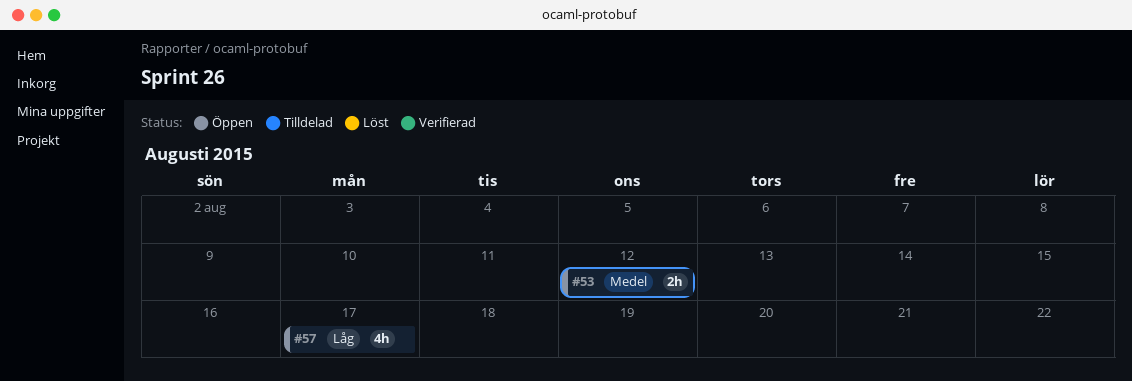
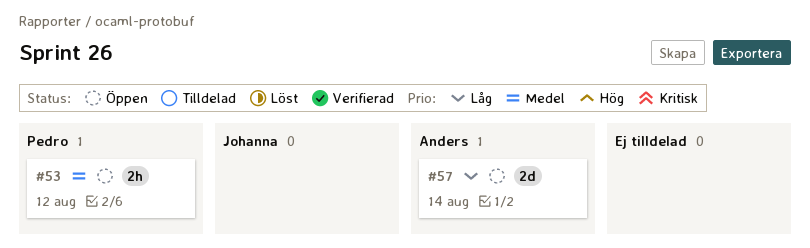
#57, estimate: 4h -> 2d
#57, due: Aug 17 -> Aug 14

